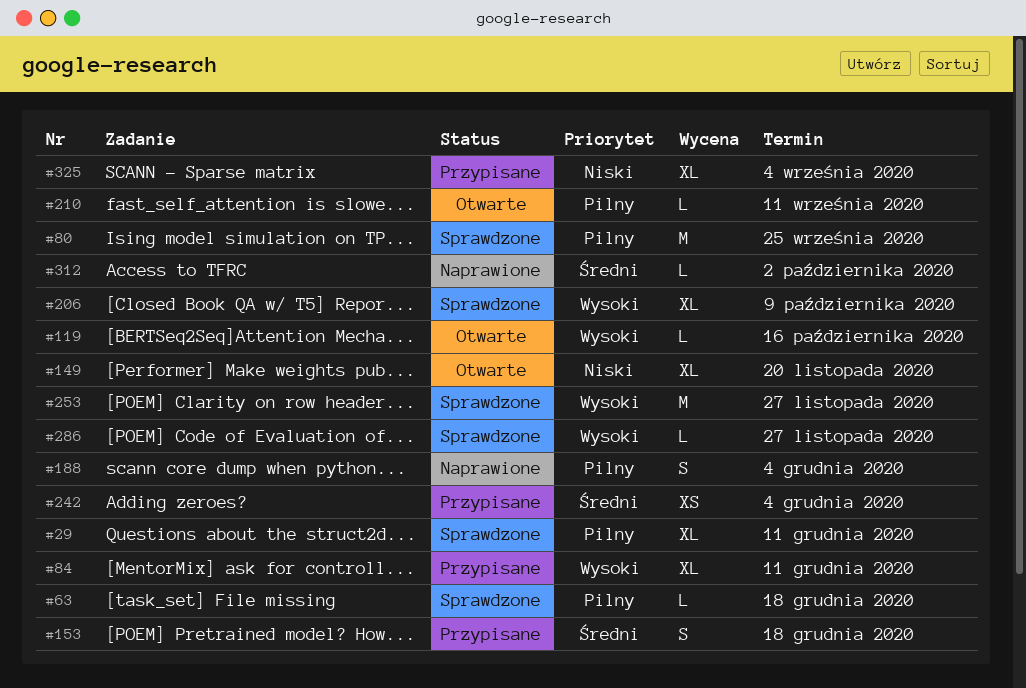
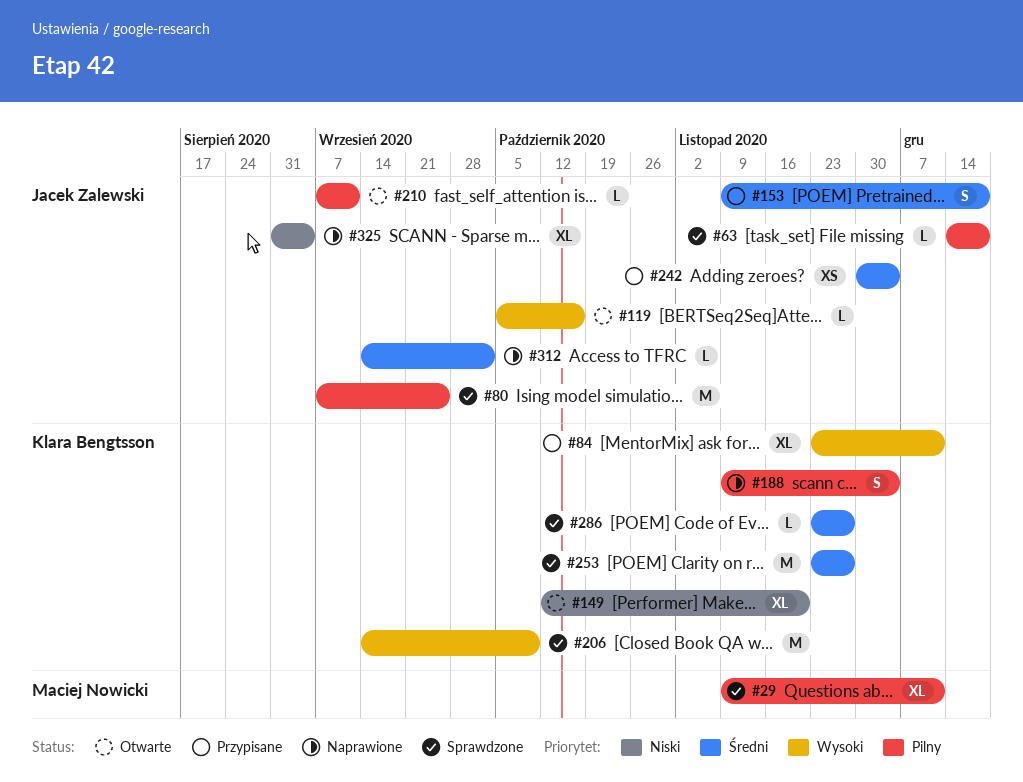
#206, estimate: XL -> M
#253, priority: Wysoki -> Średni
#286, priority: Wysoki -> Średni
#325, status: Przypisane -> Naprawione

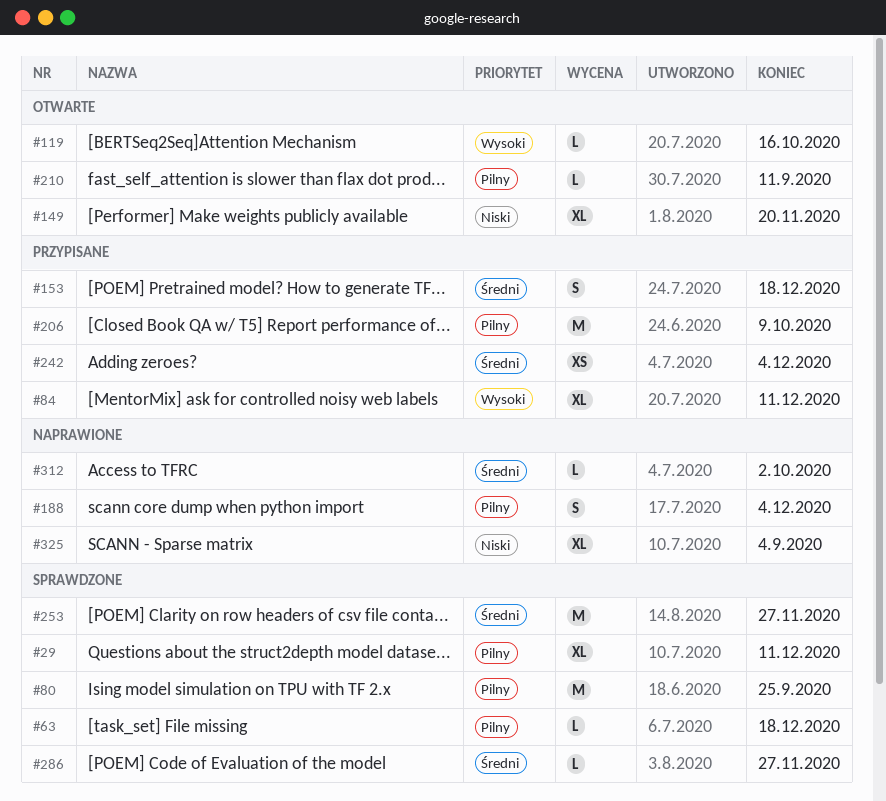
#206, status: Sprawdzone -> Przypisane
#206, priority: Wysoki -> Pilny

